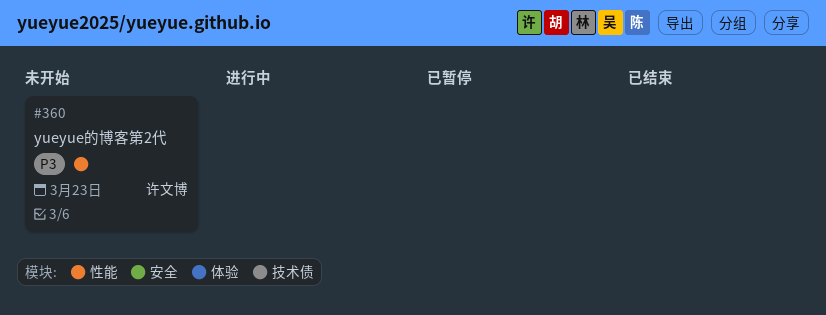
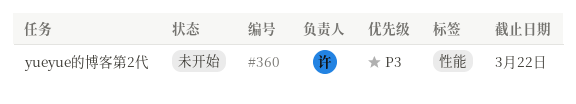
#360, due: Mar 23 -> Mar 22

